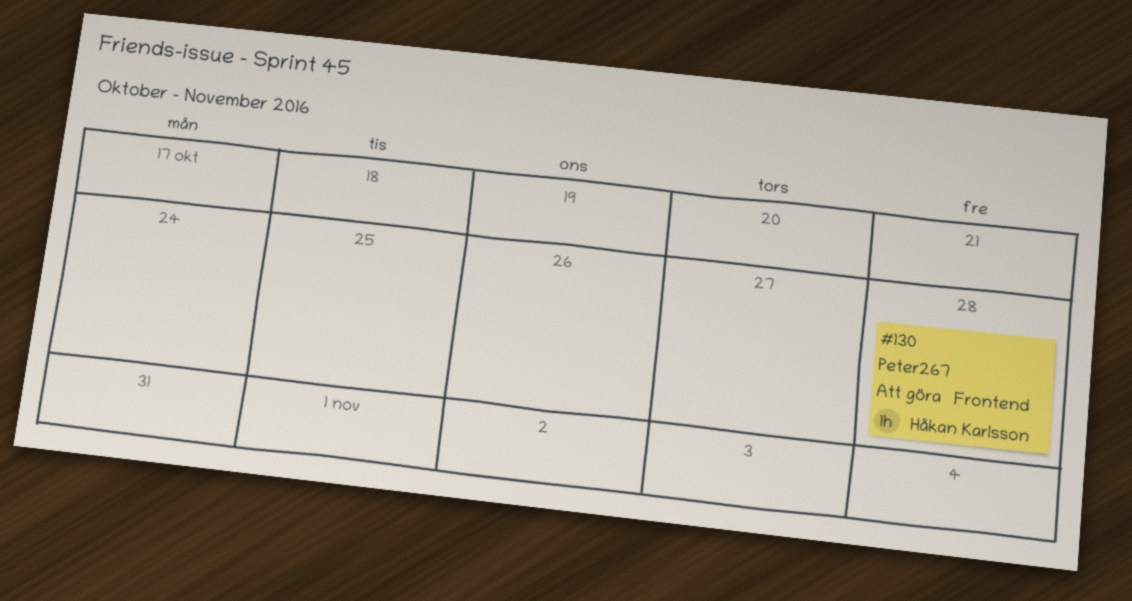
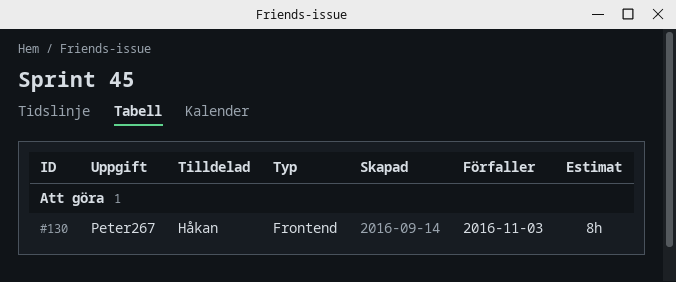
#130, estimate: 1h -> 8h
#130, due: Oct 28 -> Nov 3

